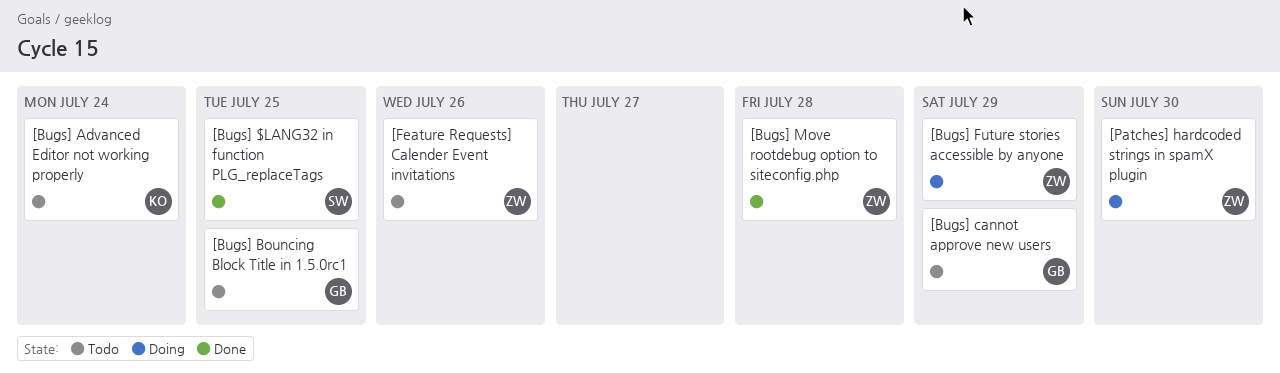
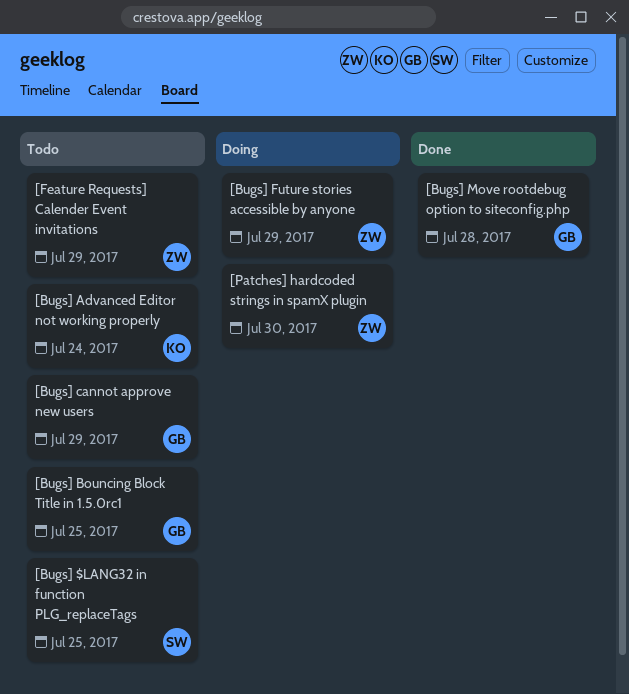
[Bugs] $LANG32 in function PLG_replaceTags, status: Done -> Todo
[Bugs] Move rootdebug option to siteconfig.php, owner: ZW -> GB
[Feature Requests] Calender Event invitations, due: Jul 26 -> Jul 29

